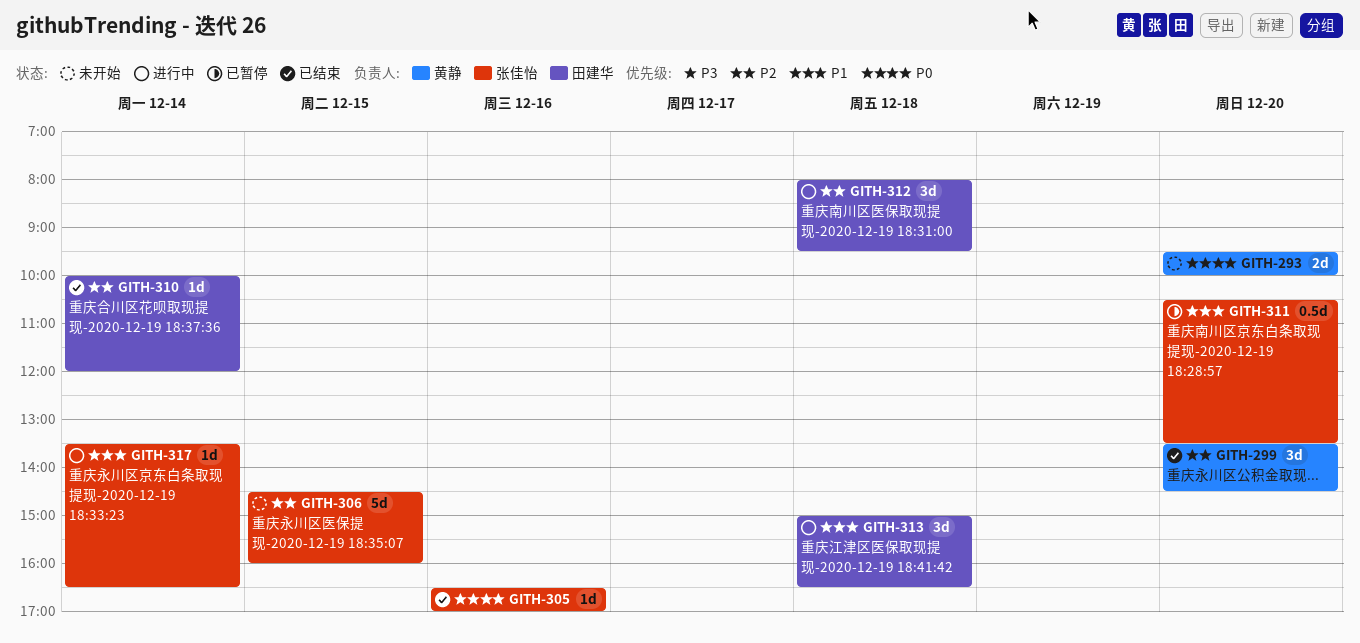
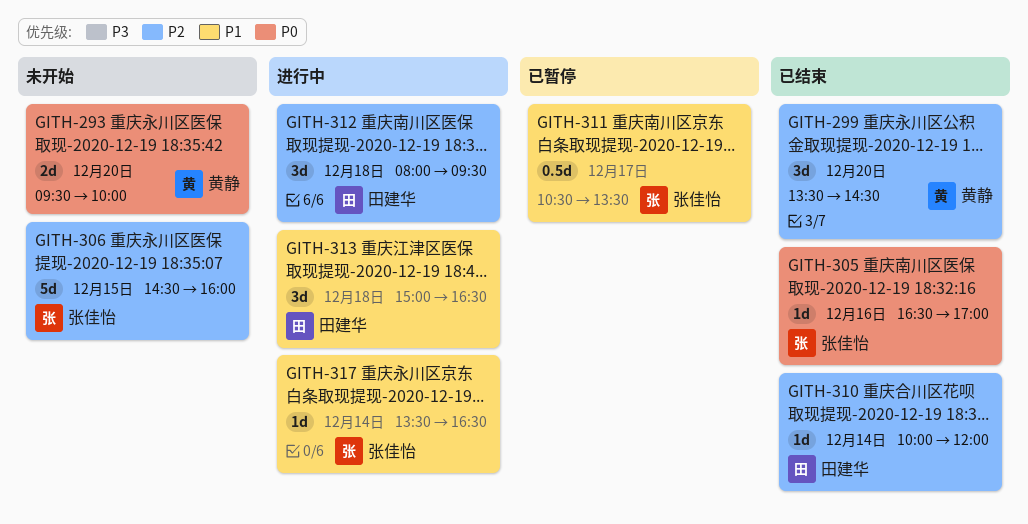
GITH-311, day: Dec 20 -> Dec 17

